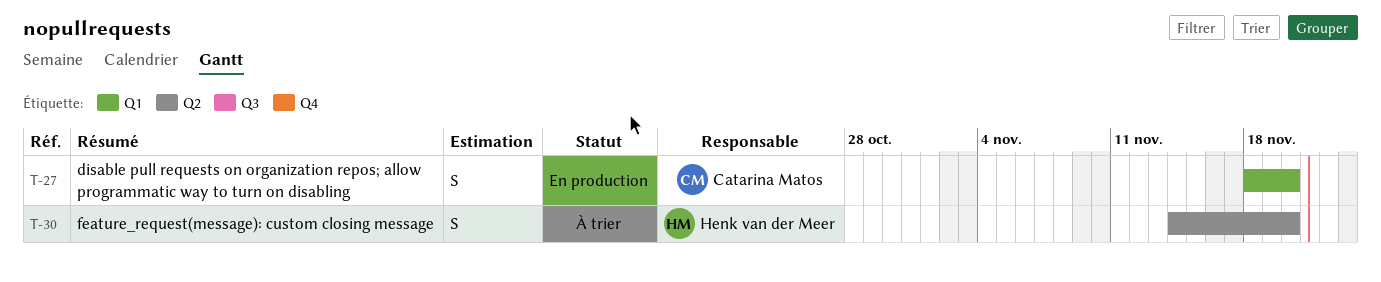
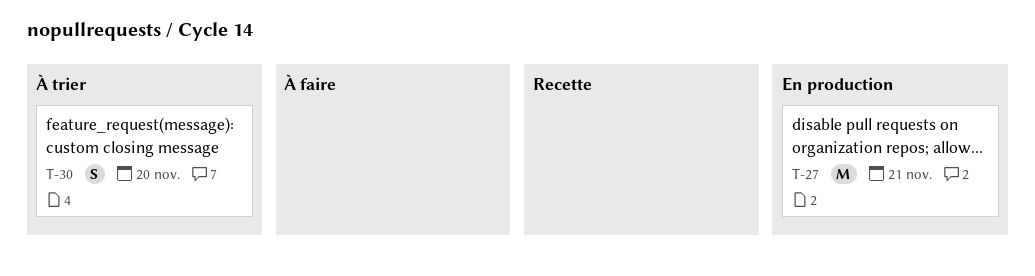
T-27, estimate: S -> M
T-27, due: Nov 20 -> Nov 21

